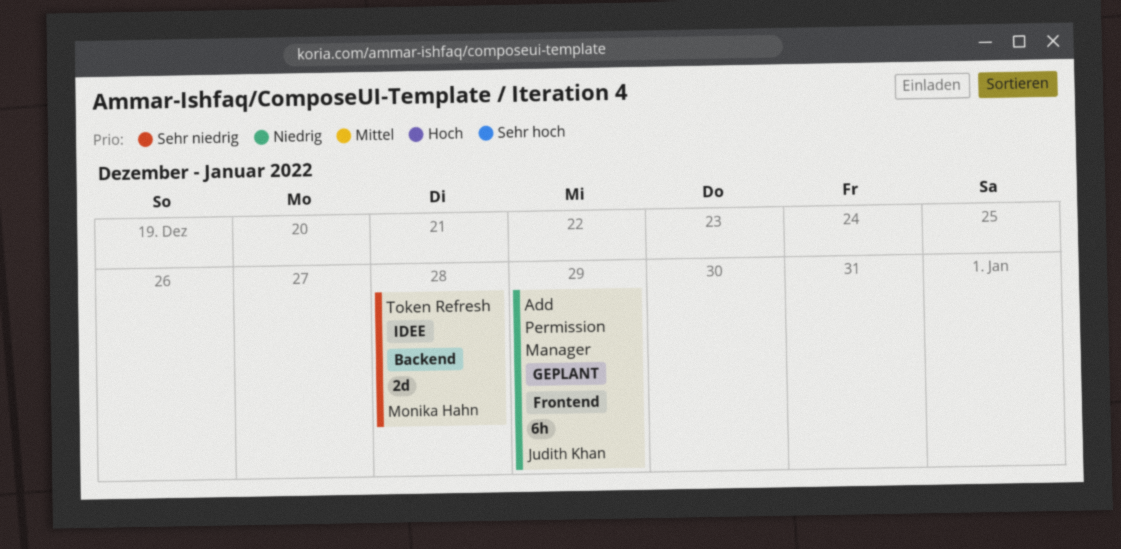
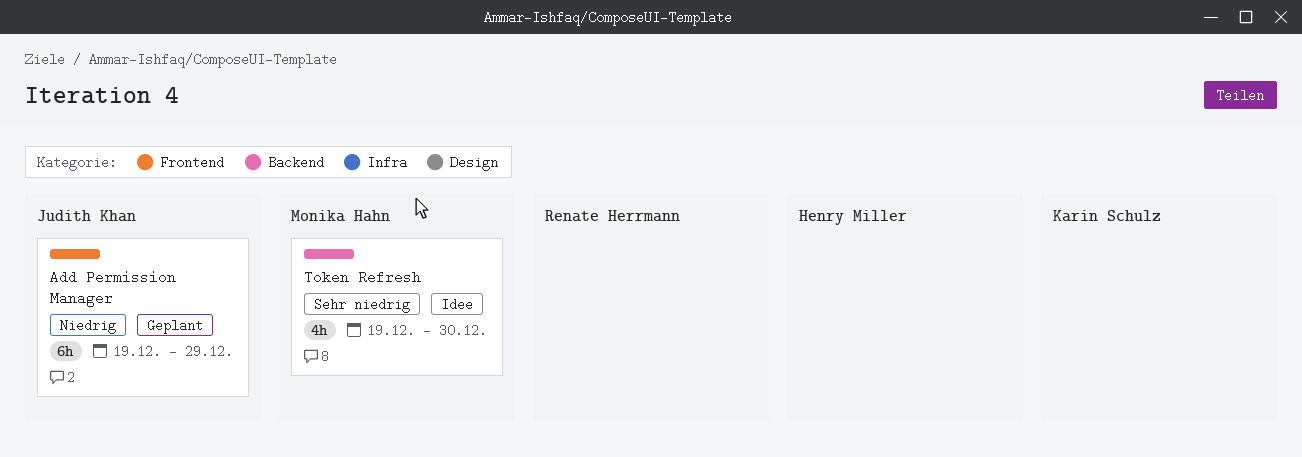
Token Refresh, estimate: 2d -> 4h
Token Refresh, due: Dec 28 -> Dec 30

